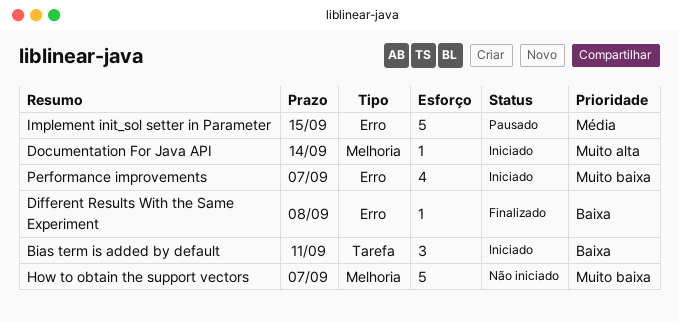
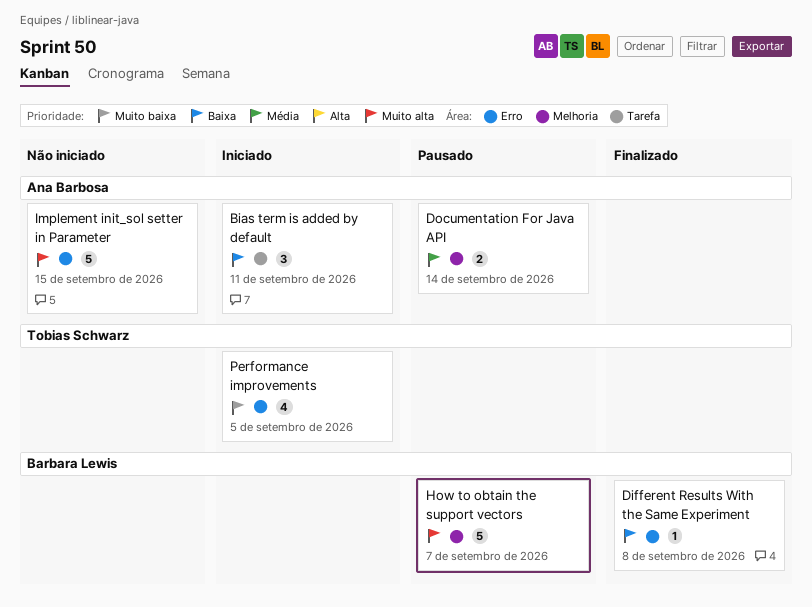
Documentation For Java API, status: Iniciado -> Pausado
Documentation For Java API, priority: Muito alta -> Média
Documentation For Java API, estimate: 1 -> 2
How to obtain the support vectors, status: Não iniciado -> Pausado
How to obtain the support vectors, priority: Muito baixa -> Muito alta
Implement init_sol setter in Parameter, status: Pausado -> Não iniciado
Implement init_sol setter in Parameter, priority: Média -> Muito alta
Performance improvements, due: Sep 7 -> Sep 5

